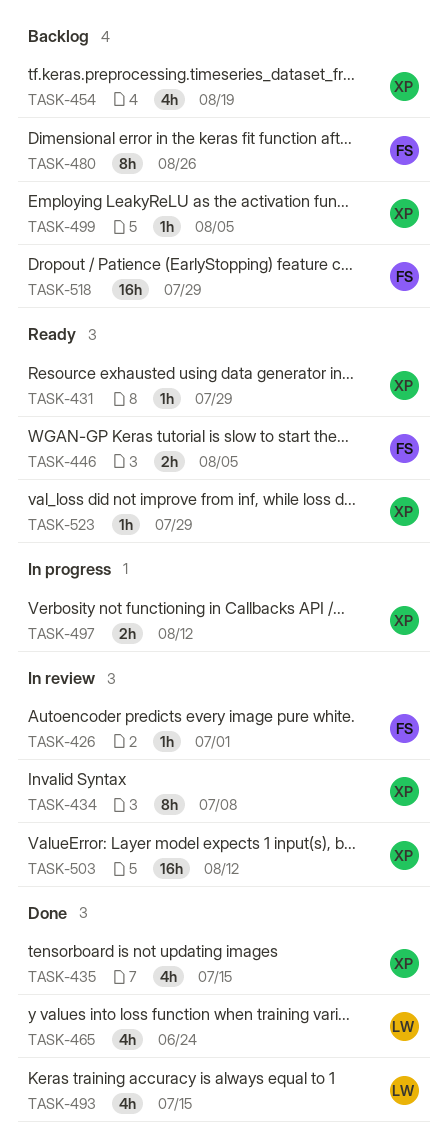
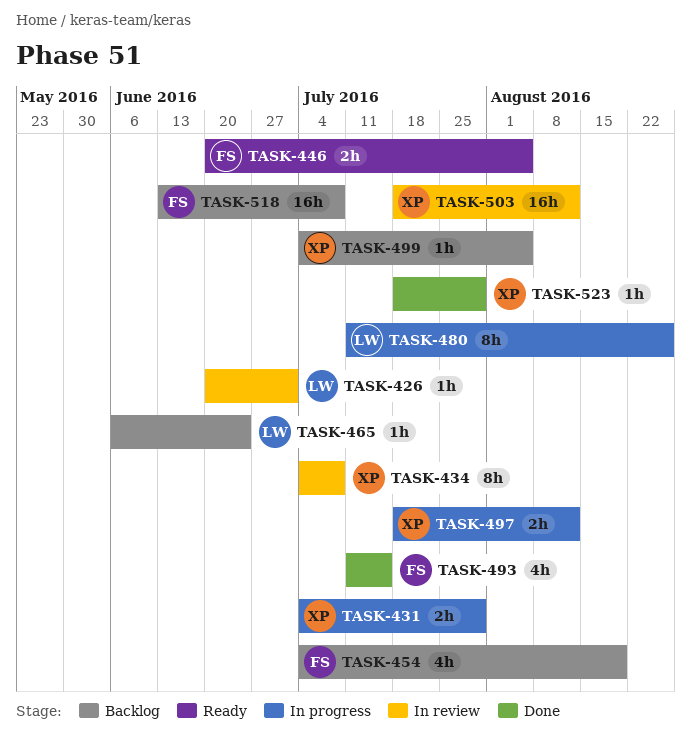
TASK-426, owner: FS -> LW
TASK-431, status: Ready -> In progress
TASK-431, estimate: 1h -> 2h
TASK-435: present -> none
TASK-454, owner: XP -> FS
TASK-465, status: Done -> Backlog
TASK-465, estimate: 4h -> 1h
TASK-480, status: Backlog -> In progress
TASK-480, owner: FS -> LW
TASK-493, owner: LW -> FS
TASK-518, due: Jul 29 -> Jul 8
TASK-523, status: Ready -> Done

